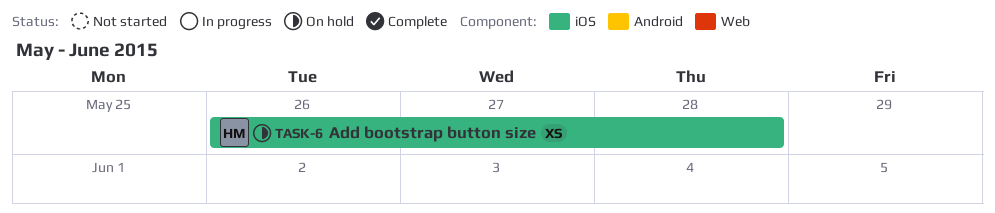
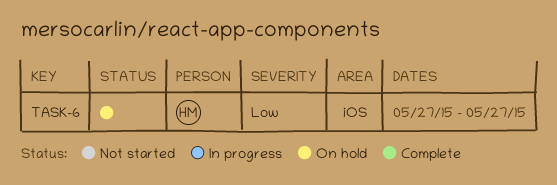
TASK-6, start: May 26 -> May 27
TASK-6, due: May 28 -> May 27

